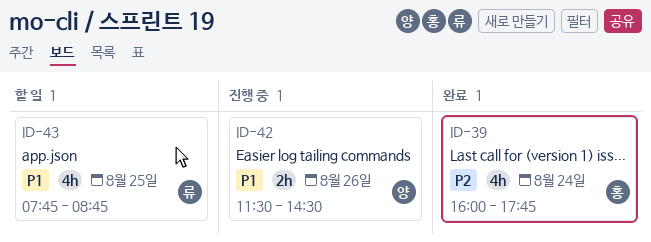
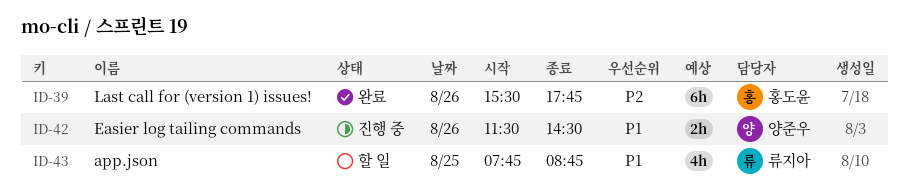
ID-39, estimate: 4h -> 6h
ID-39, day: Aug 24 -> Aug 26
ID-39, begins: 16:00 -> 15:30

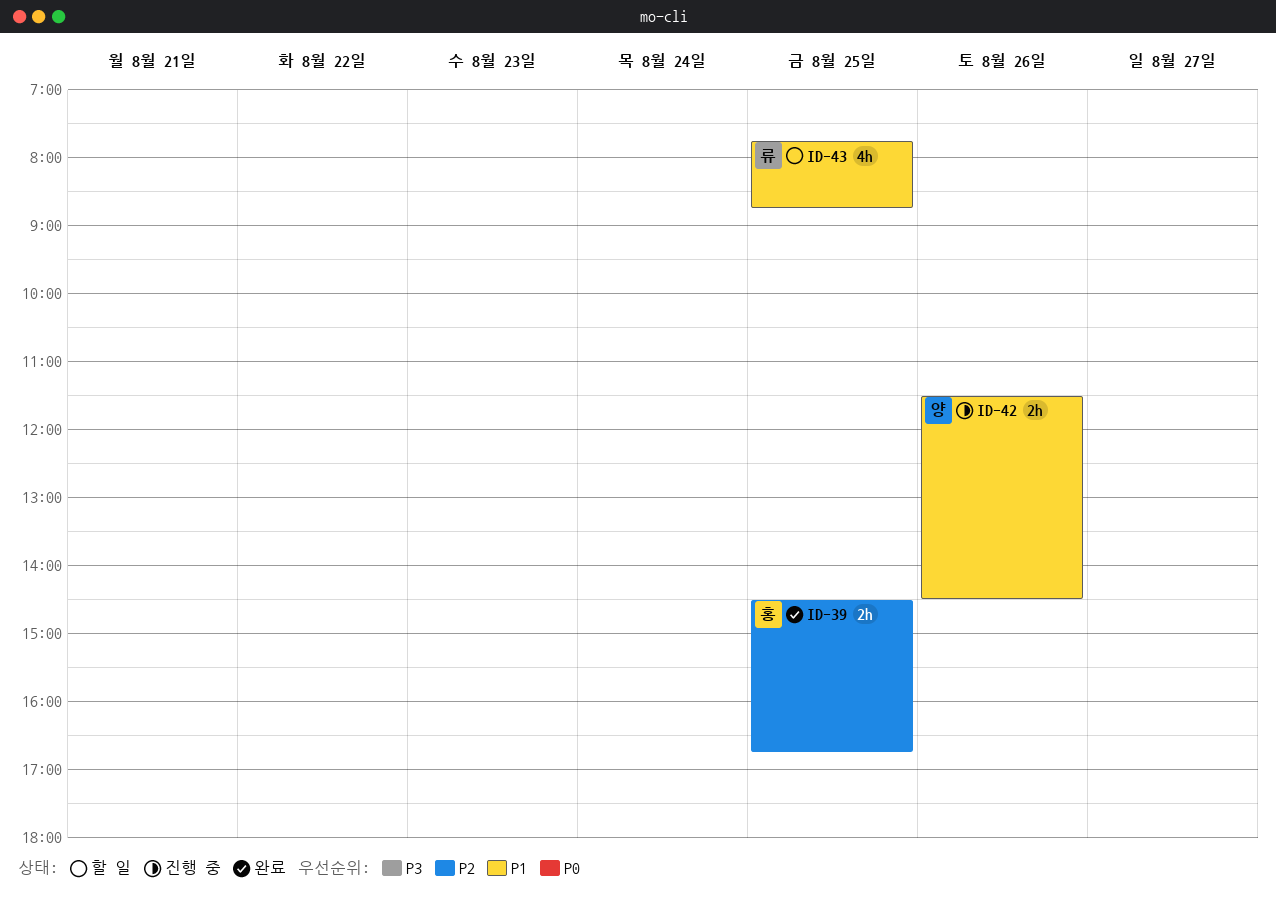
ID-39, estimate: 6h -> 2h
ID-39, day: Aug 26 -> Aug 25
ID-39, begins: 15:30 -> 14:30
ID-39, ends: 17:45 -> 16:45

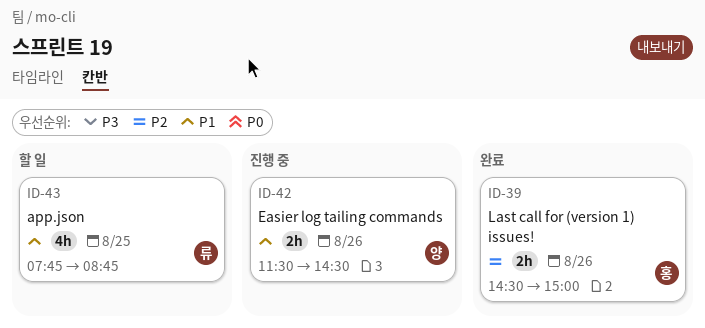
ID-39, day: Aug 25 -> Aug 26
ID-39, ends: 16:45 -> 15:00

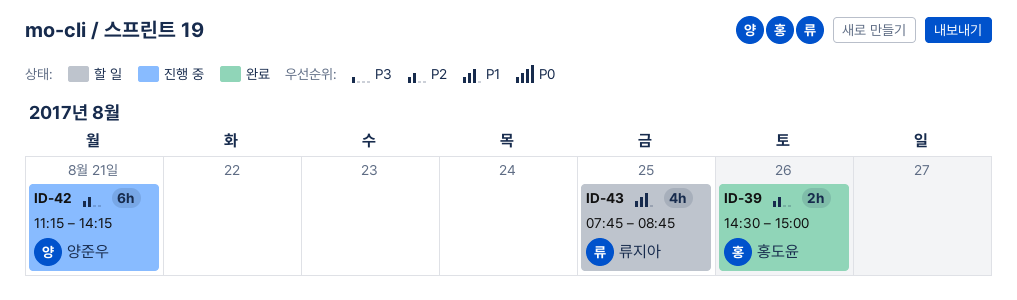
ID-42, priority: P1 -> P2
ID-42, estimate: 2h -> 6h
ID-42, day: Aug 26 -> Aug 21
ID-42, begins: 11:30 -> 11:15
ID-42, ends: 14:30 -> 14:15

